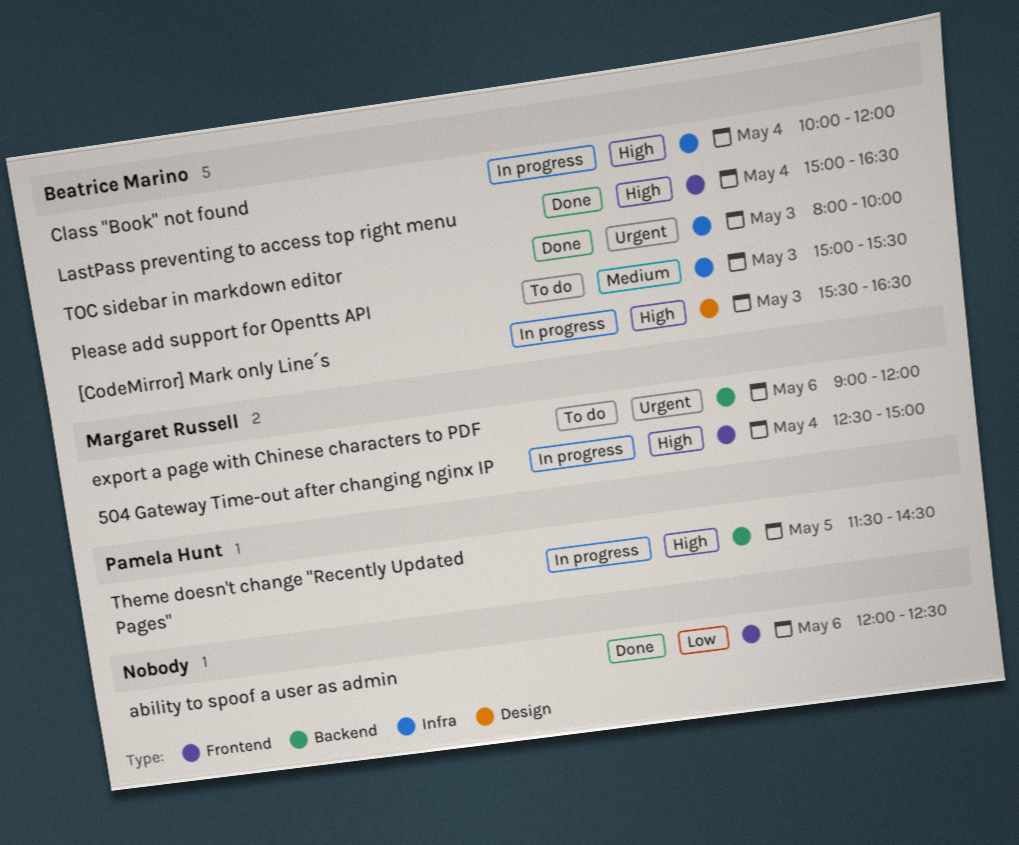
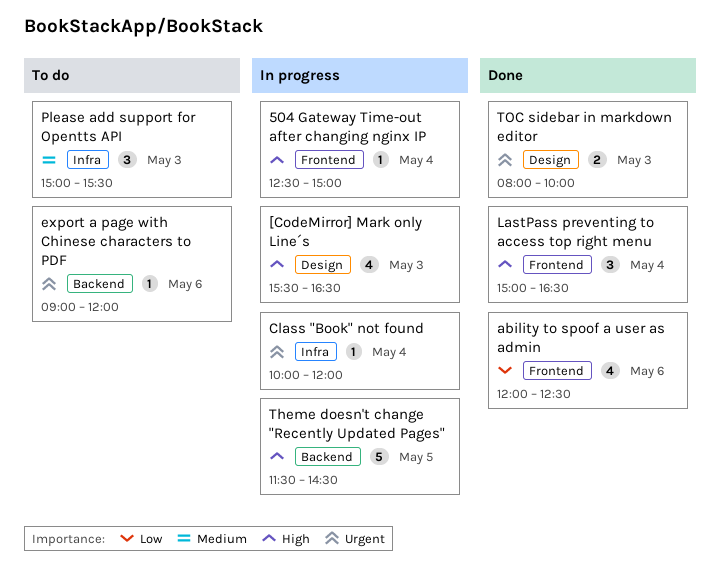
Class "Book" not found, priority: High -> Urgent
TOC sidebar in markdown editor, label: Infra -> Design

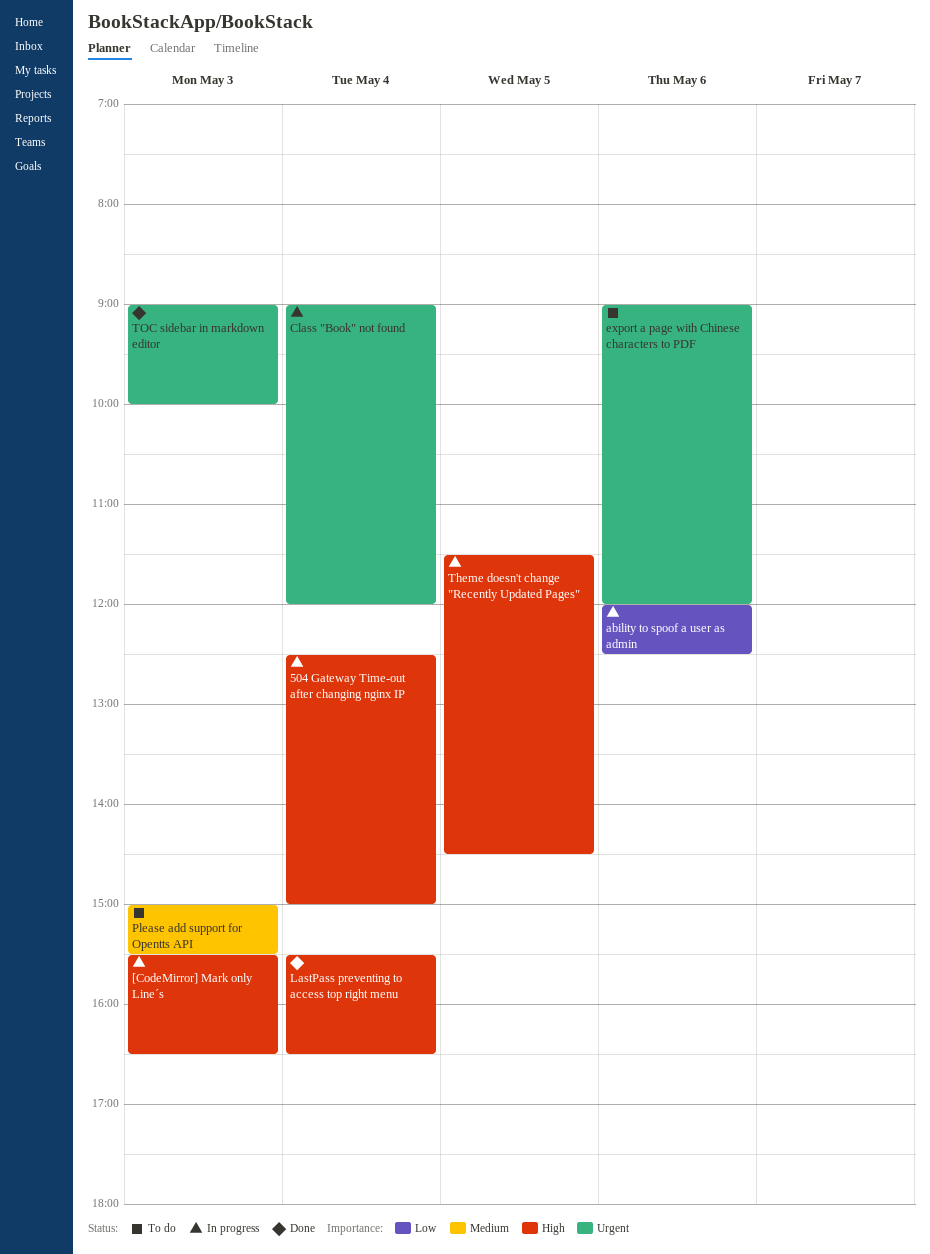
ability to spoof a user as admin, status: Done -> In progress
Class "Book" not found, begins: 10:00 -> 09:00
LastPass preventing to access top right menu, begins: 15:00 -> 15:30
TOC sidebar in markdown editor, begins: 08:00 -> 09:00

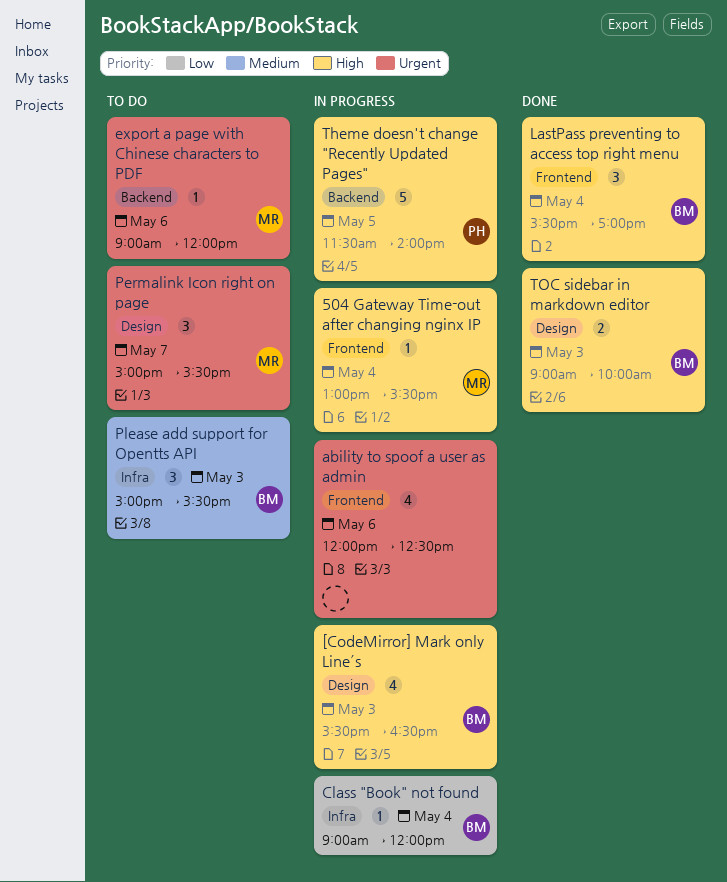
504 Gateway Time-out after changing nginx IP, begins: 12:30 -> 13:00
504 Gateway Time-out after changing nginx IP, ends: 15:00 -> 15:30
ability to spoof a user as admin, priority: Low -> Urgent
Class "Book" not found, priority: Urgent -> Low
LastPass preventing to access top right menu, ends: 16:30 -> 17:00
Permalink Icon right on page: none -> present
Theme doesn't change "Recently Updated Pages", ends: 14:30 -> 14:00
TOC sidebar in markdown editor, priority: Urgent -> High

